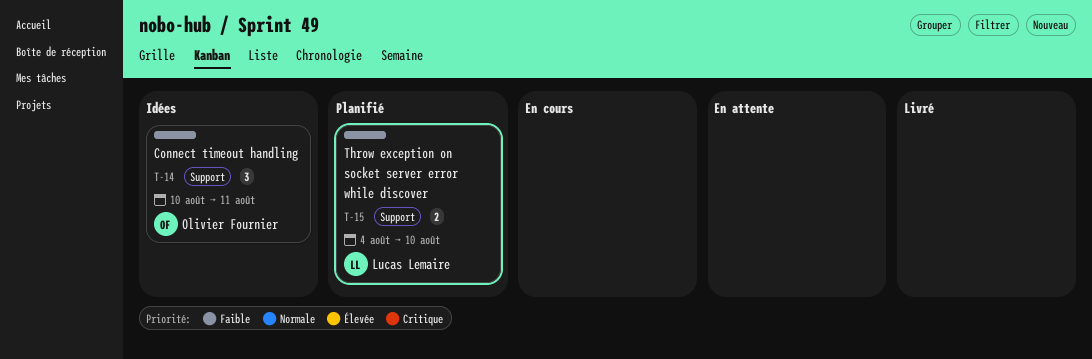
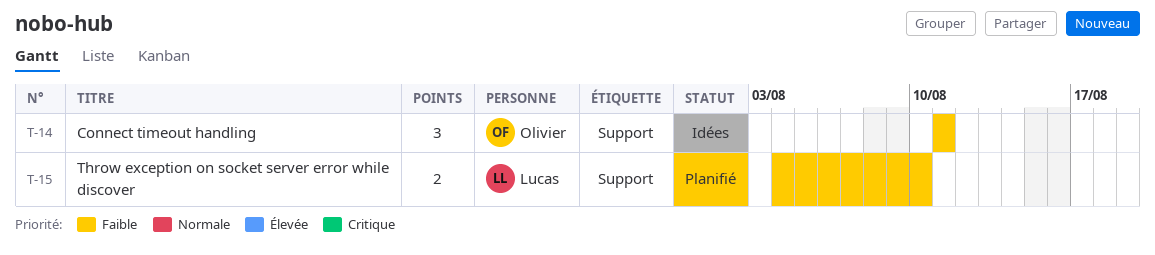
T-14, start: Aug 10 -> Aug 11

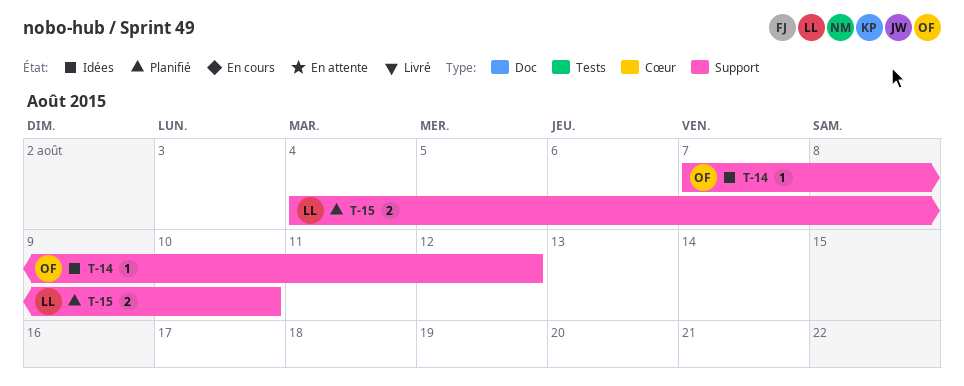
T-14, estimate: 3 -> 1
T-14, start: Aug 11 -> Aug 7
T-14, due: Aug 11 -> Aug 12

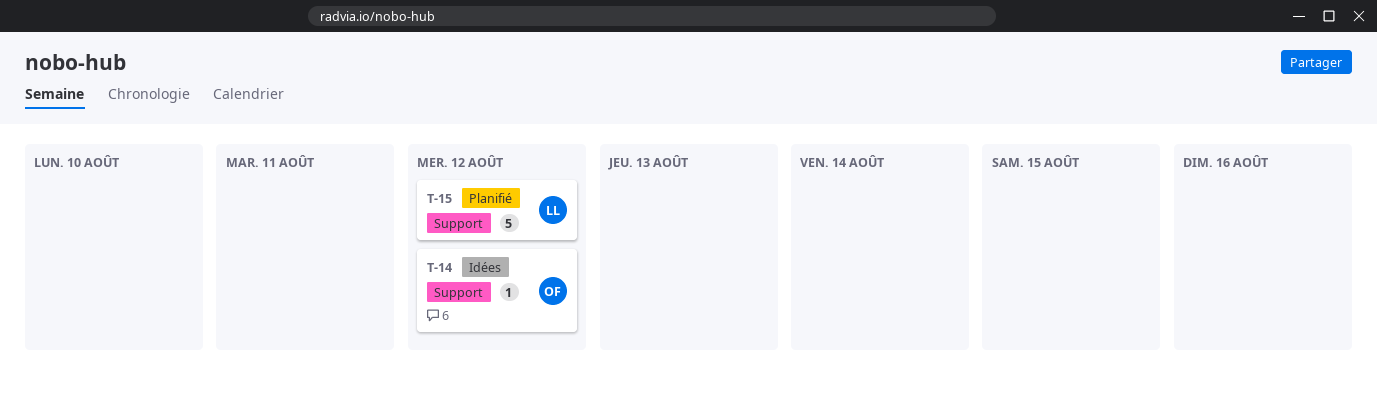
T-15, estimate: 2 -> 5
T-15, due: Aug 10 -> Aug 12

